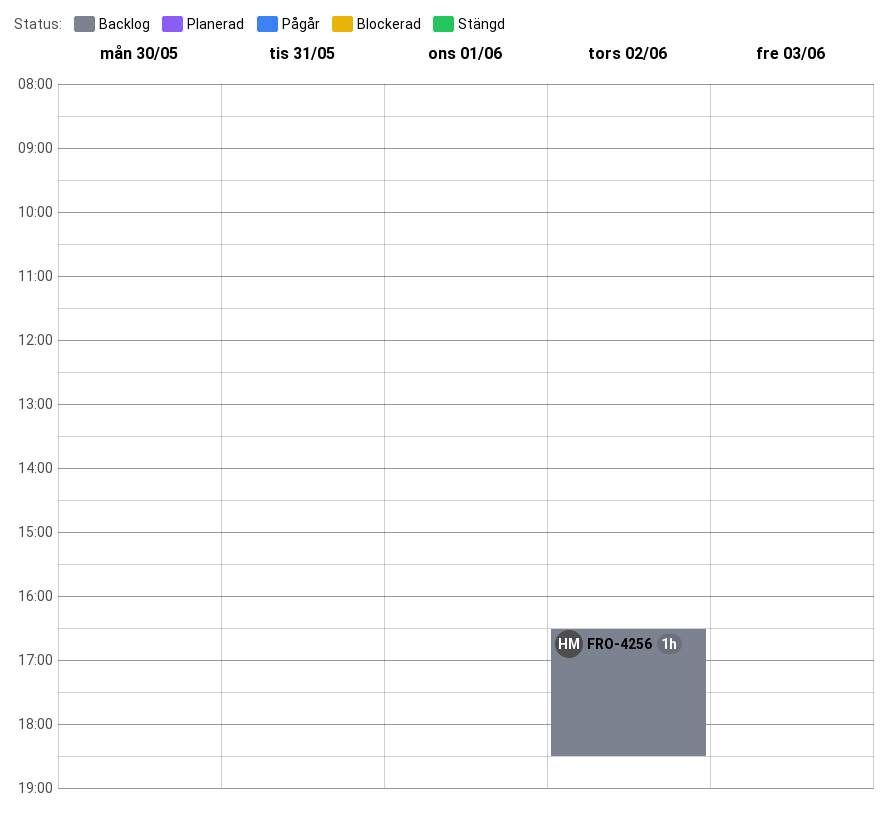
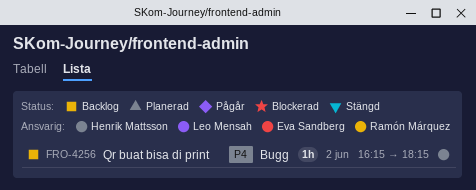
FRO-4256, begins: 16:30 -> 16:15
FRO-4256, ends: 18:30 -> 18:15

